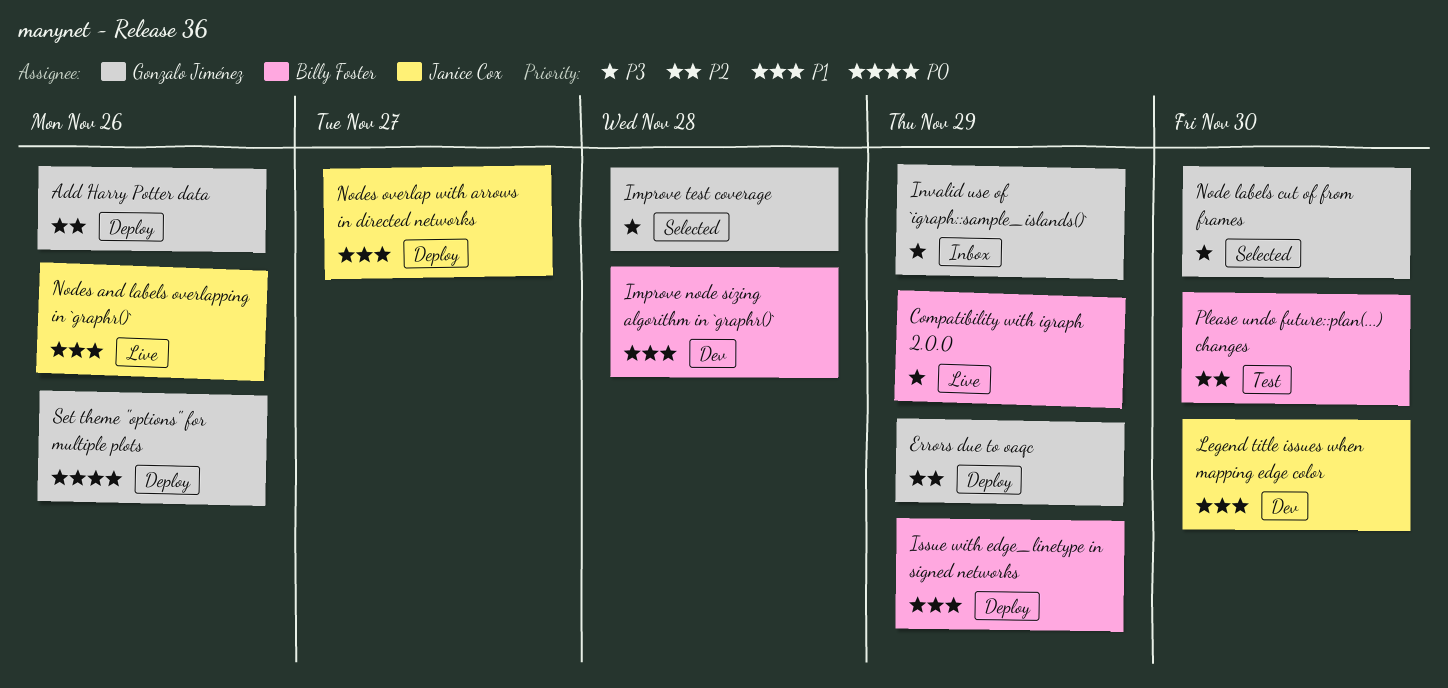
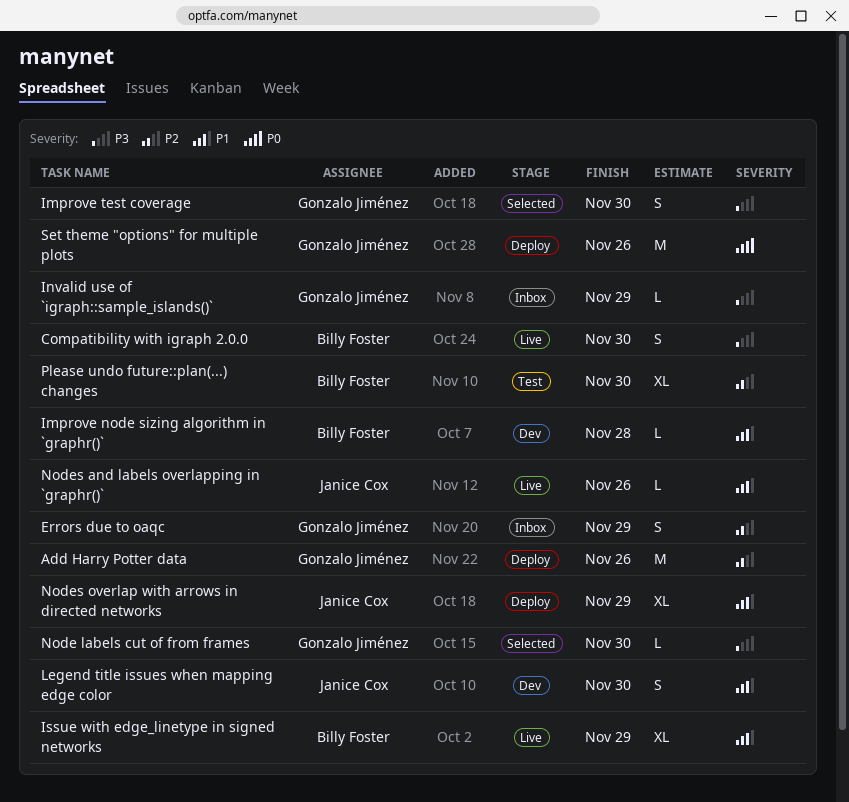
Compatibility with igraph 2.0.0, due: Nov 29 -> Nov 30
Errors due to oaqc, status: Deploy -> Inbox
Improve test coverage, due: Nov 28 -> Nov 30
Issue with edge_linetype in signed networks, status: Deploy -> Live
Nodes overlap with arrows in directed networks, due: Nov 27 -> Nov 29

